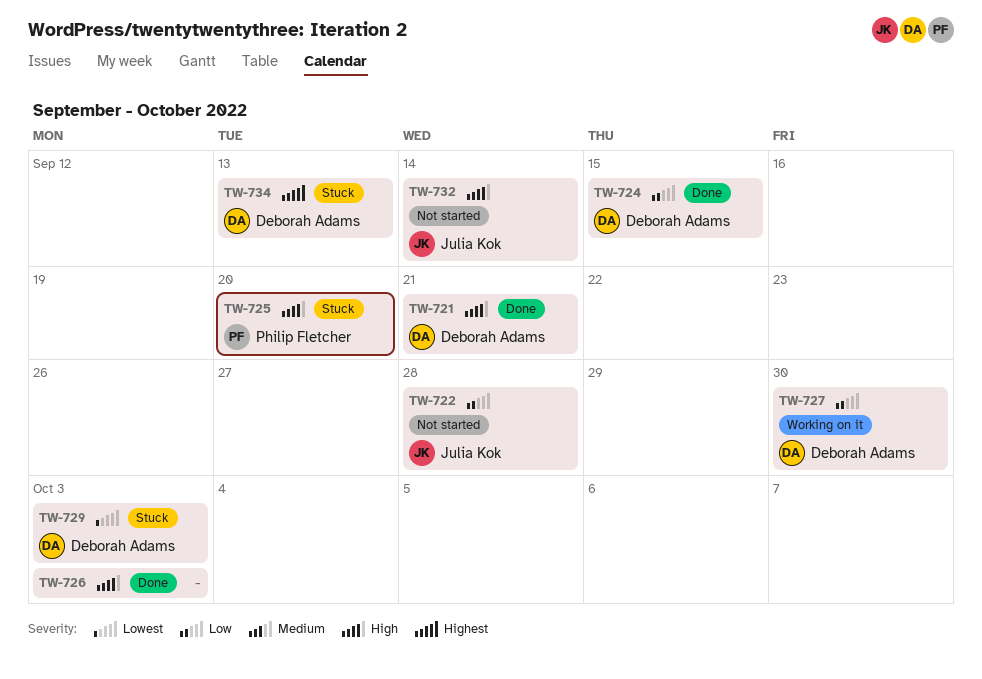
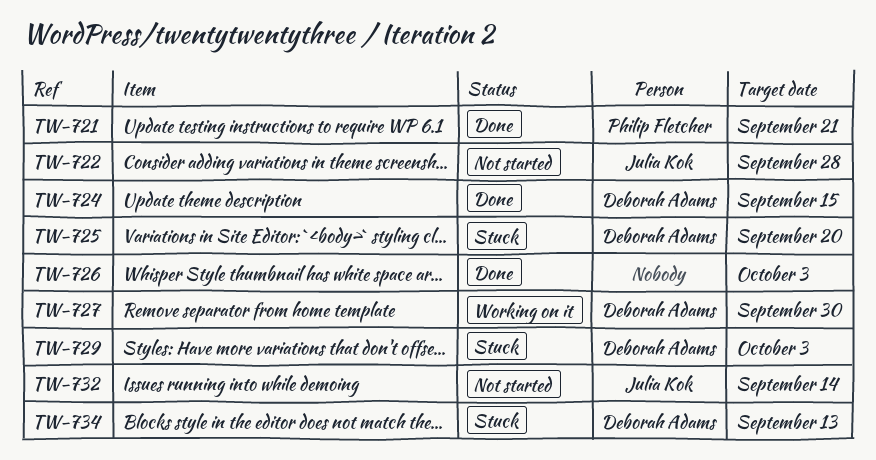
TW-721, owner: Deborah Adams -> Philip Fletcher
TW-725, owner: Philip Fletcher -> Deborah Adams

